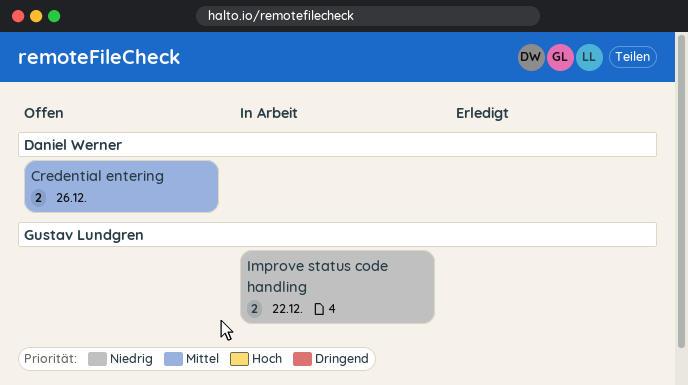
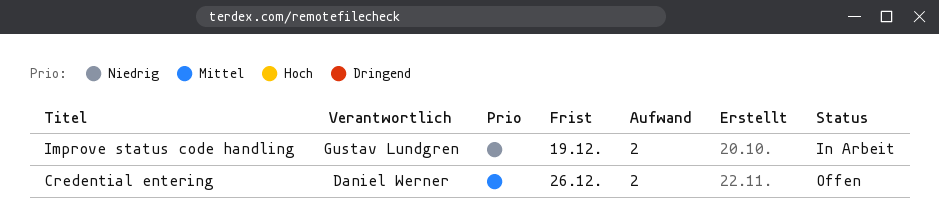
Improve status code handling, due: Dec 22 -> Dec 19

